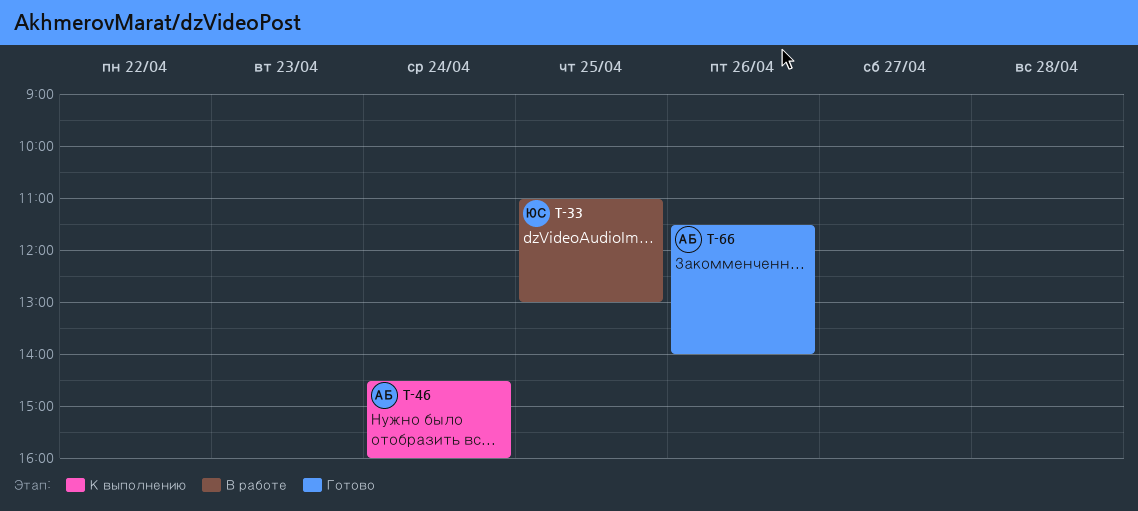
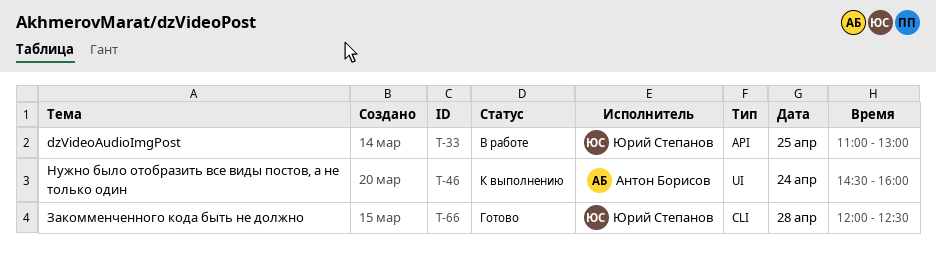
T-66, owner: Антон Борисов -> Юрий Степанов
T-66, day: Apr 26 -> Apr 28
T-66, begins: 11:30 -> 12:00
T-66, ends: 14:00 -> 12:30

